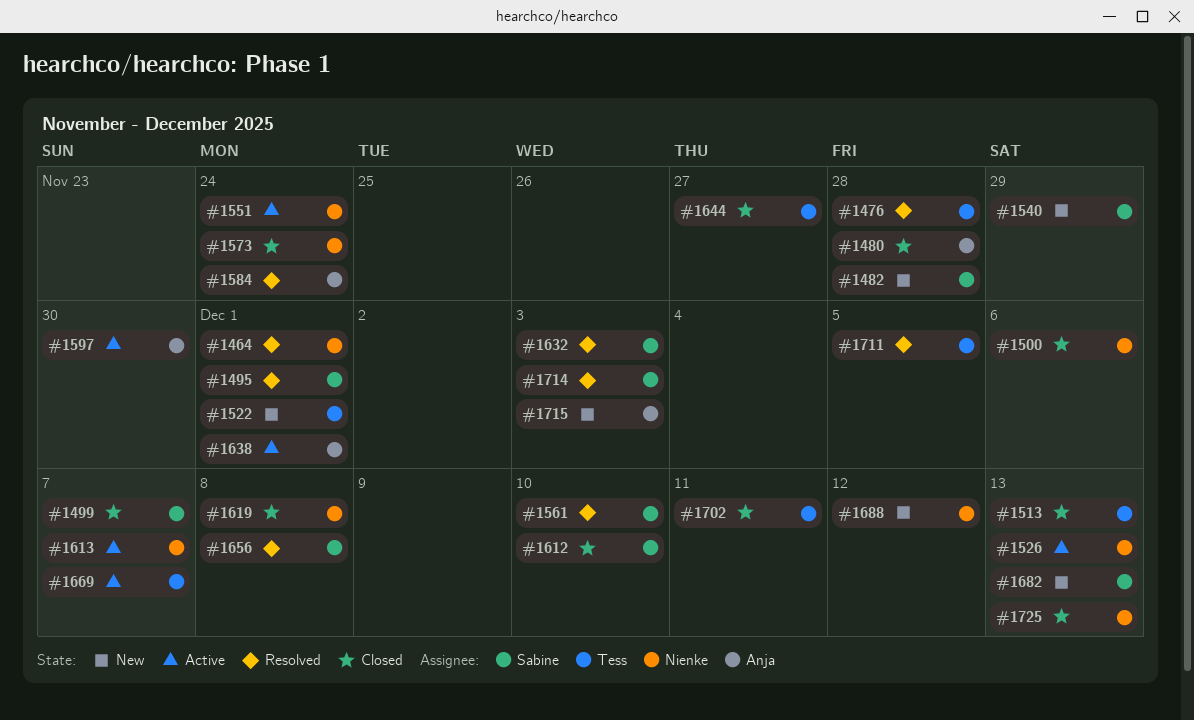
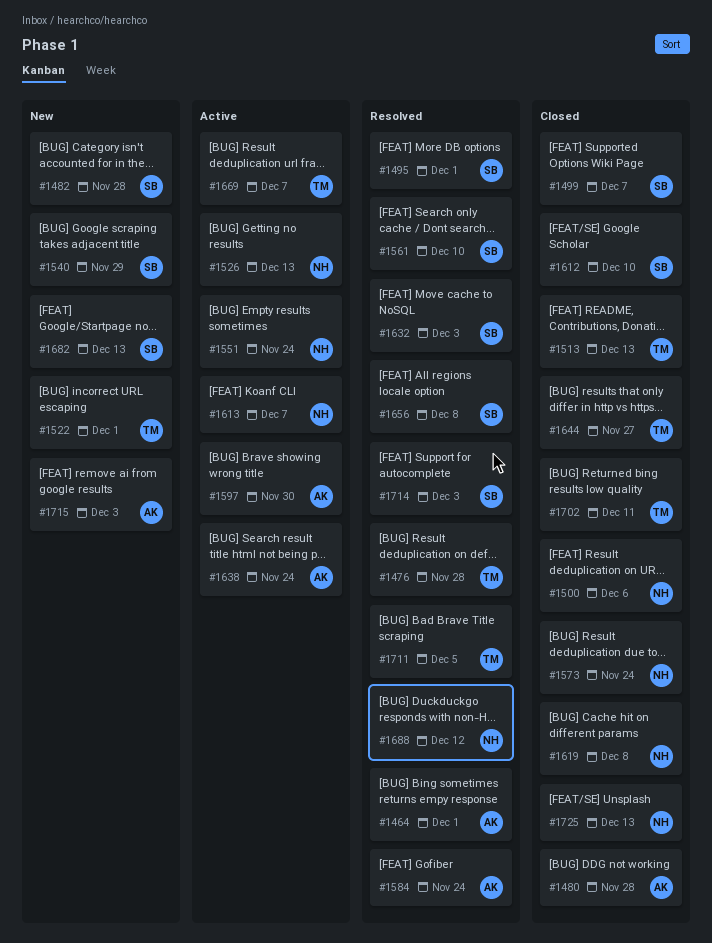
#1464, owner: Nienke -> Anja
#1638, due: Dec 1 -> Nov 24
#1688, status: New -> Resolved

